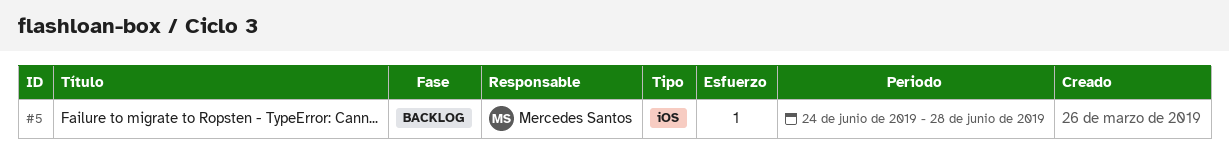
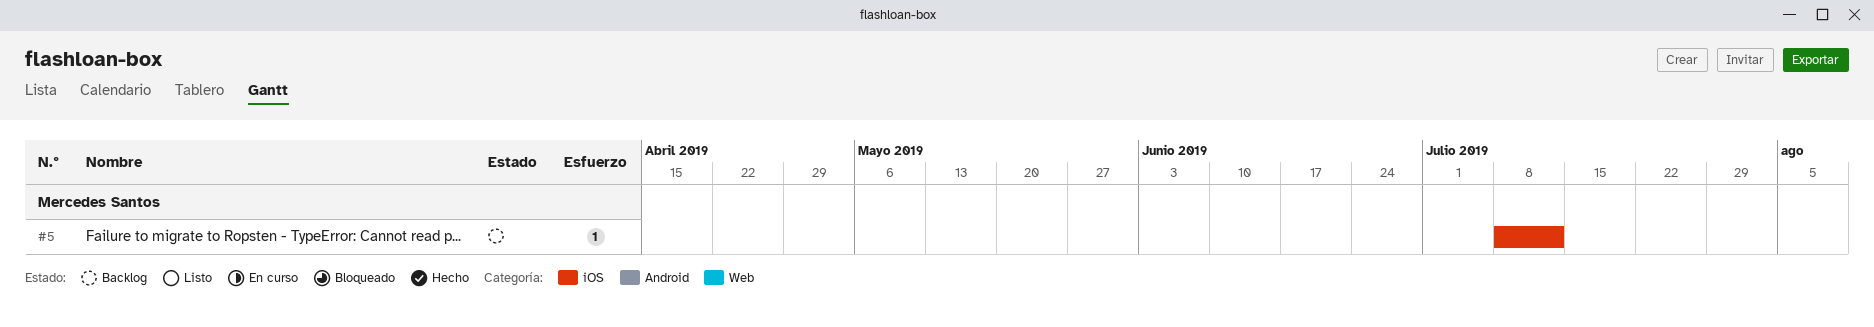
#5, start: Jun 24 -> Jul 8
#5, due: Jun 28 -> Jul 12

